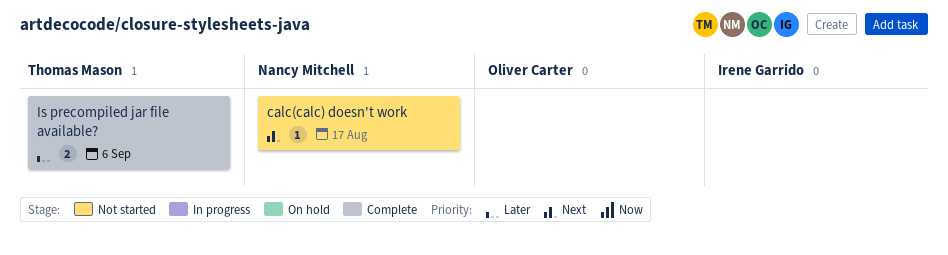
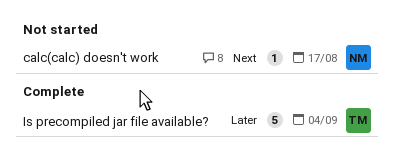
Is precompiled jar file available?, estimate: 2 -> 5
Is precompiled jar file available?, due: Sep 6 -> Sep 4

